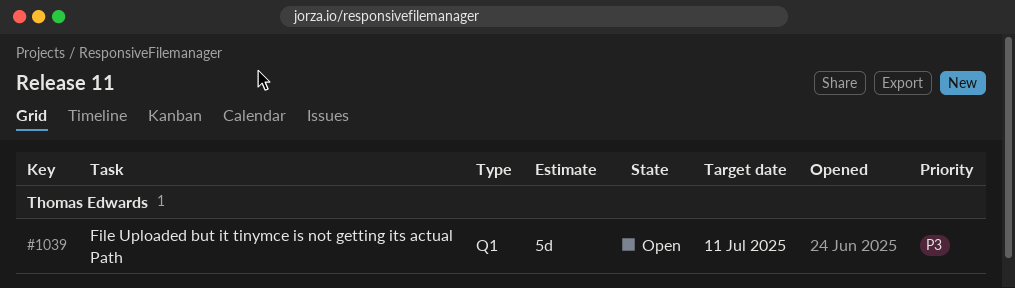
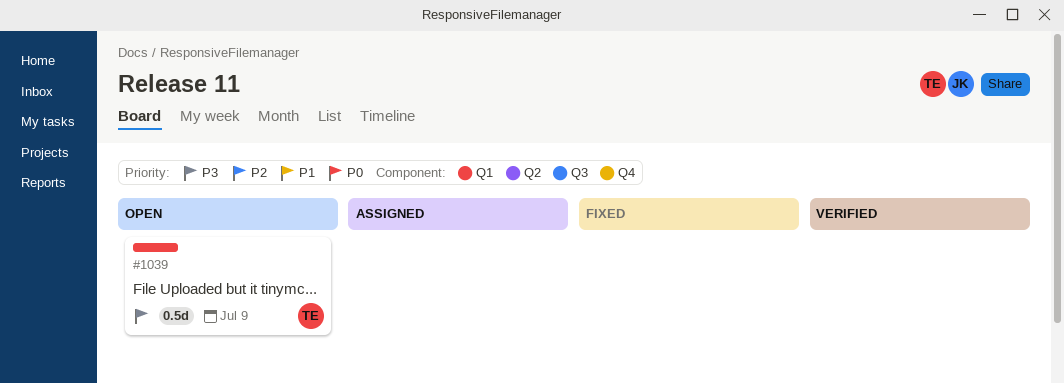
#1039, estimate: 5d -> 0.5d
#1039, due: Jul 11 -> Jul 9

